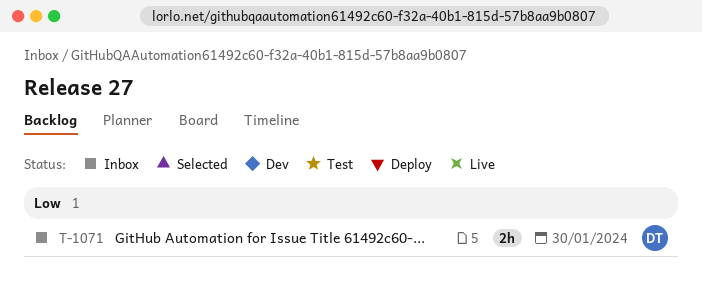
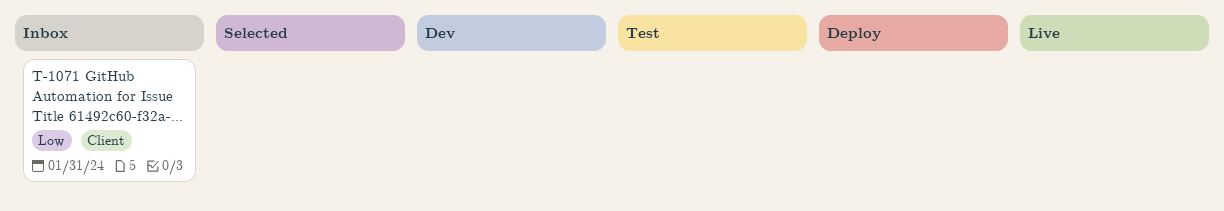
T-1071, due: Jan 30 -> Jan 31

